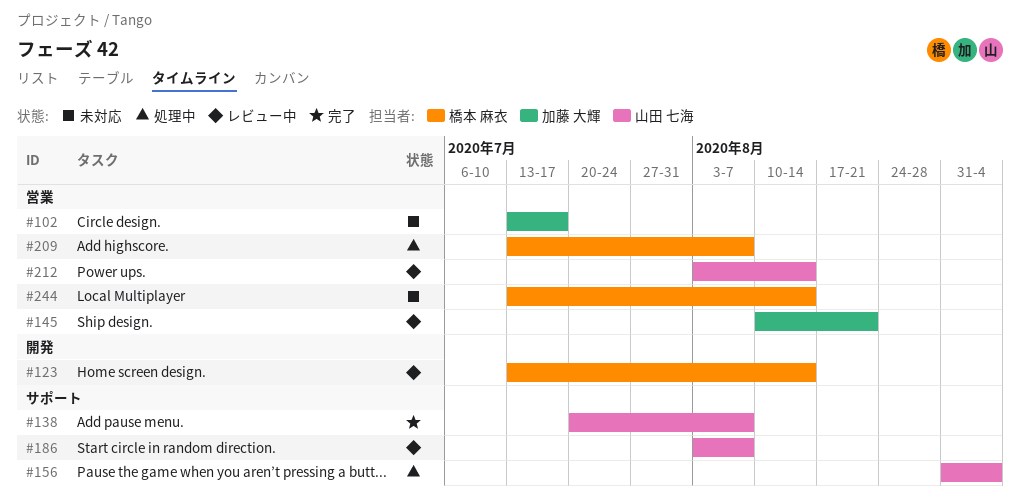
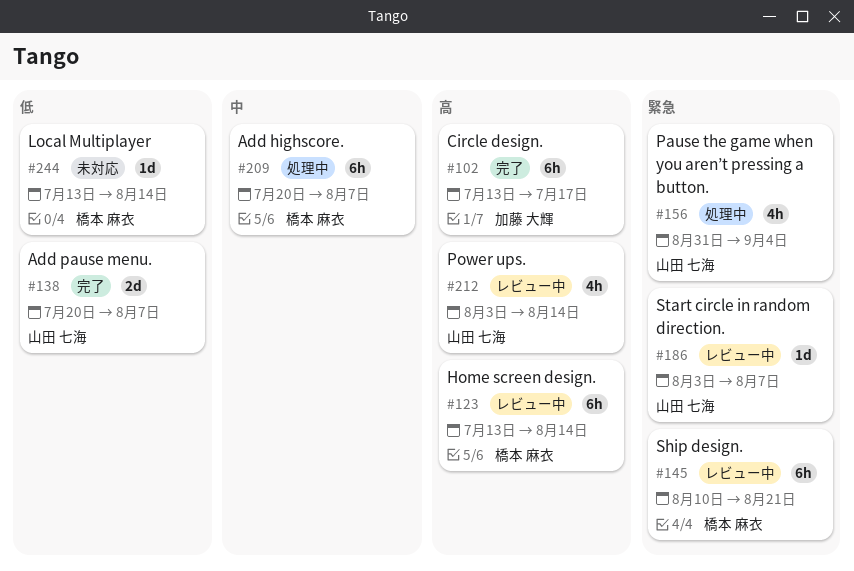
#102, status: 未対応 -> 完了
#145, owner: 加藤 大輝 -> 橋本 麻衣
#209, start: Jul 13 -> Jul 20

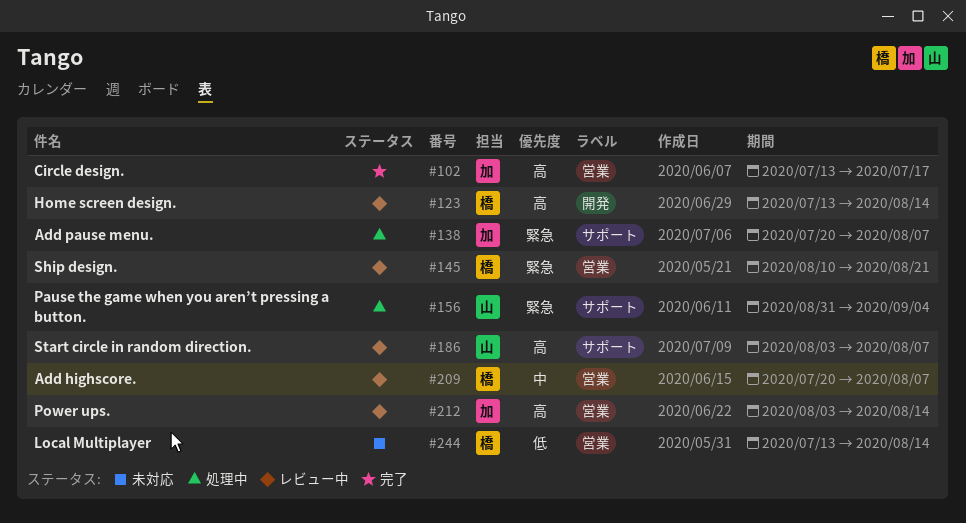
#138, status: 完了 -> 処理中
#138, owner: 山田 七海 -> 加藤 大輝
#138, priority: 低 -> 緊急
#186, priority: 緊急 -> 高
#209, status: 処理中 -> レビュー中
#212, owner: 山田 七海 -> 加藤 大輝

